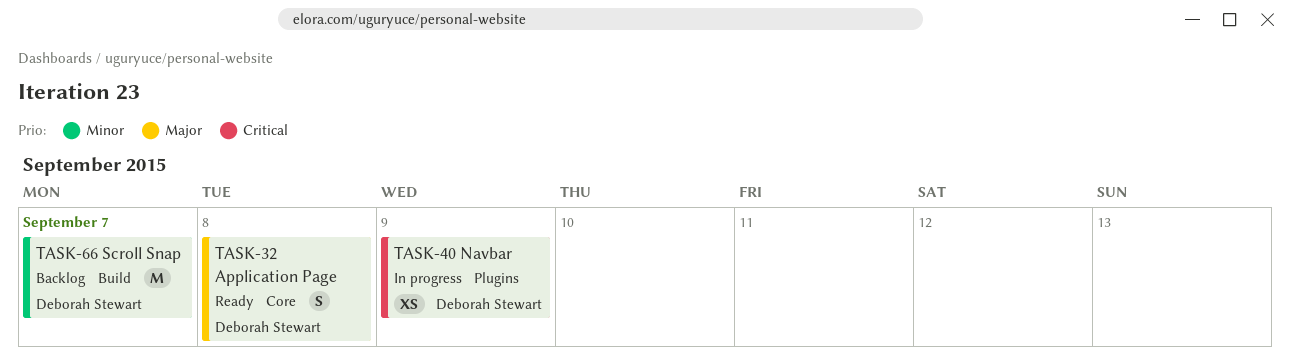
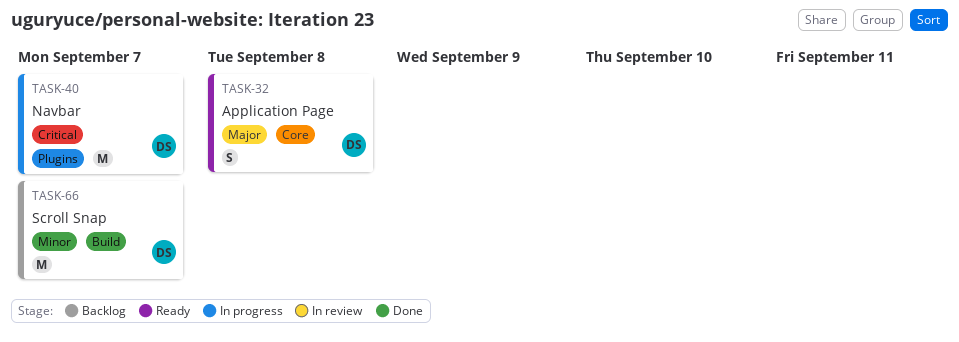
TASK-40, estimate: XS -> M
TASK-40, due: Sep 9 -> Sep 7

